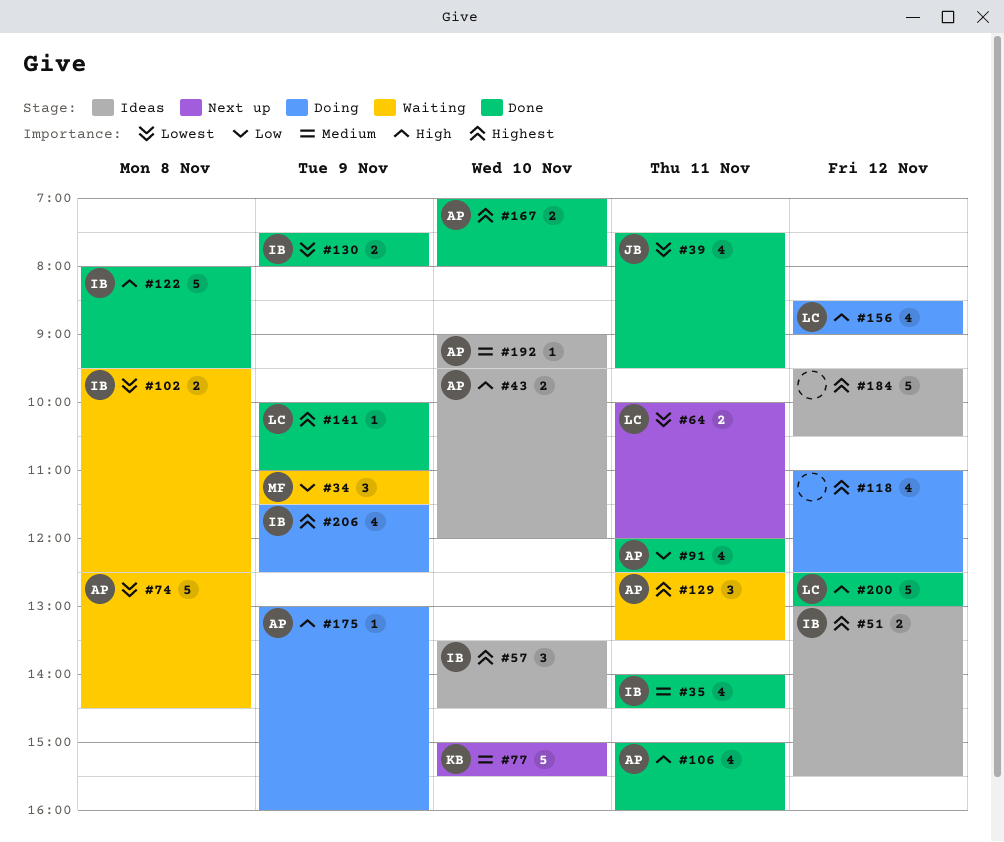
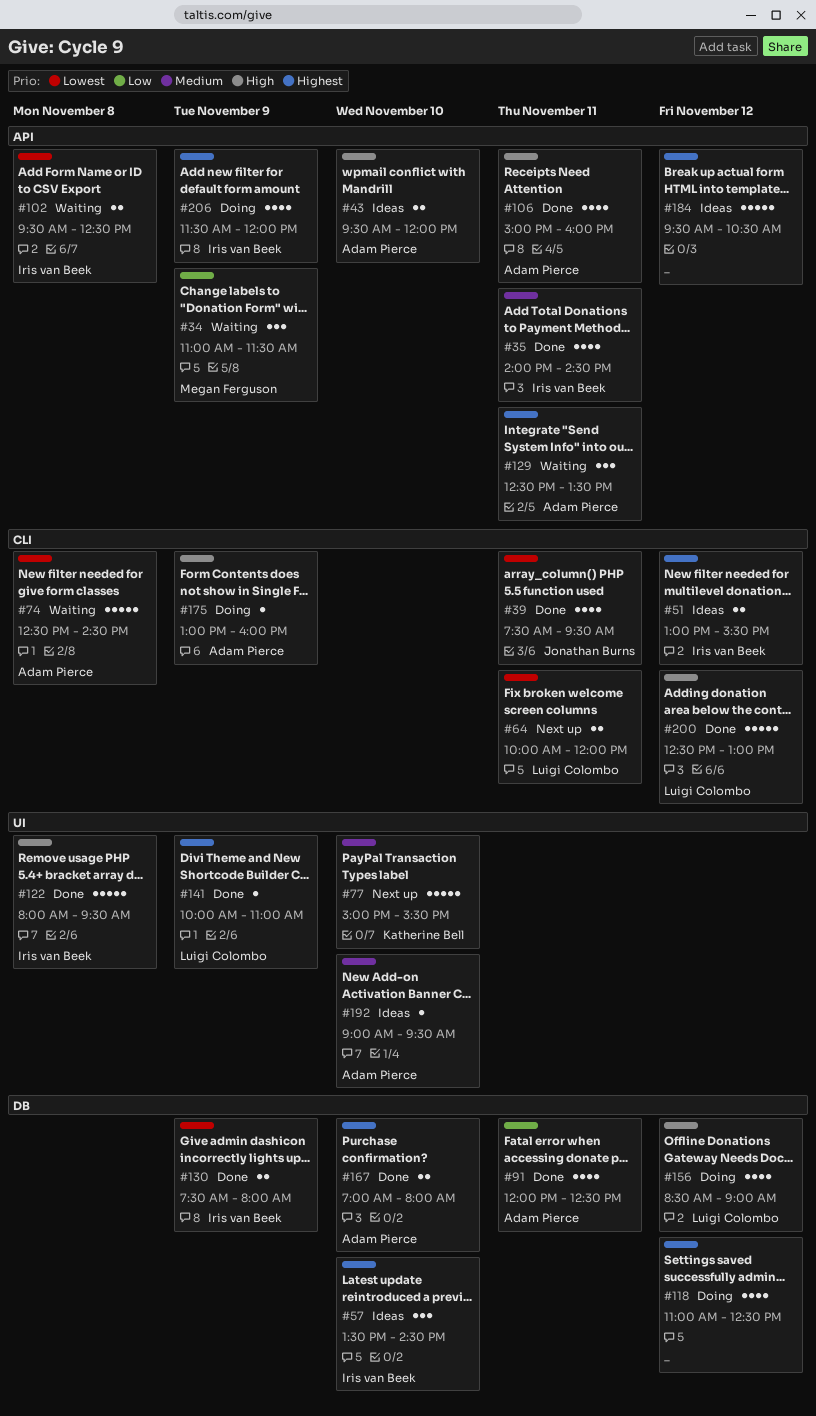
#206, ends: 12:30 -> 12:00

